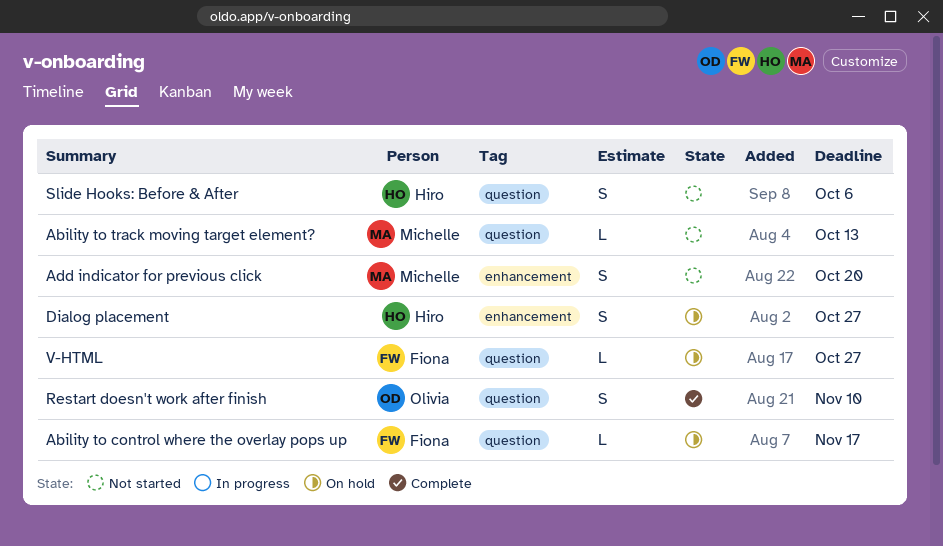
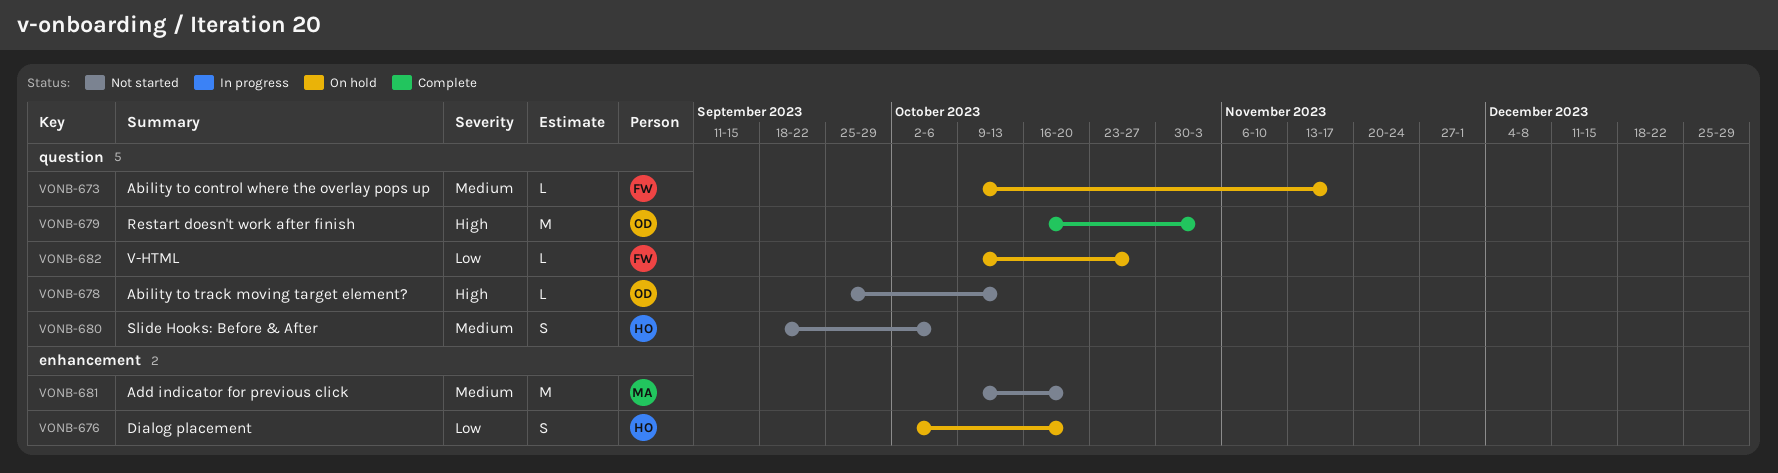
Ability to track moving target element?, owner: Michelle -> Olivia
Add indicator for previous click, estimate: S -> M
Dialog placement, due: Oct 27 -> Oct 20
Restart doesn't work after finish, estimate: S -> M
Restart doesn't work after finish, due: Nov 10 -> Nov 3

